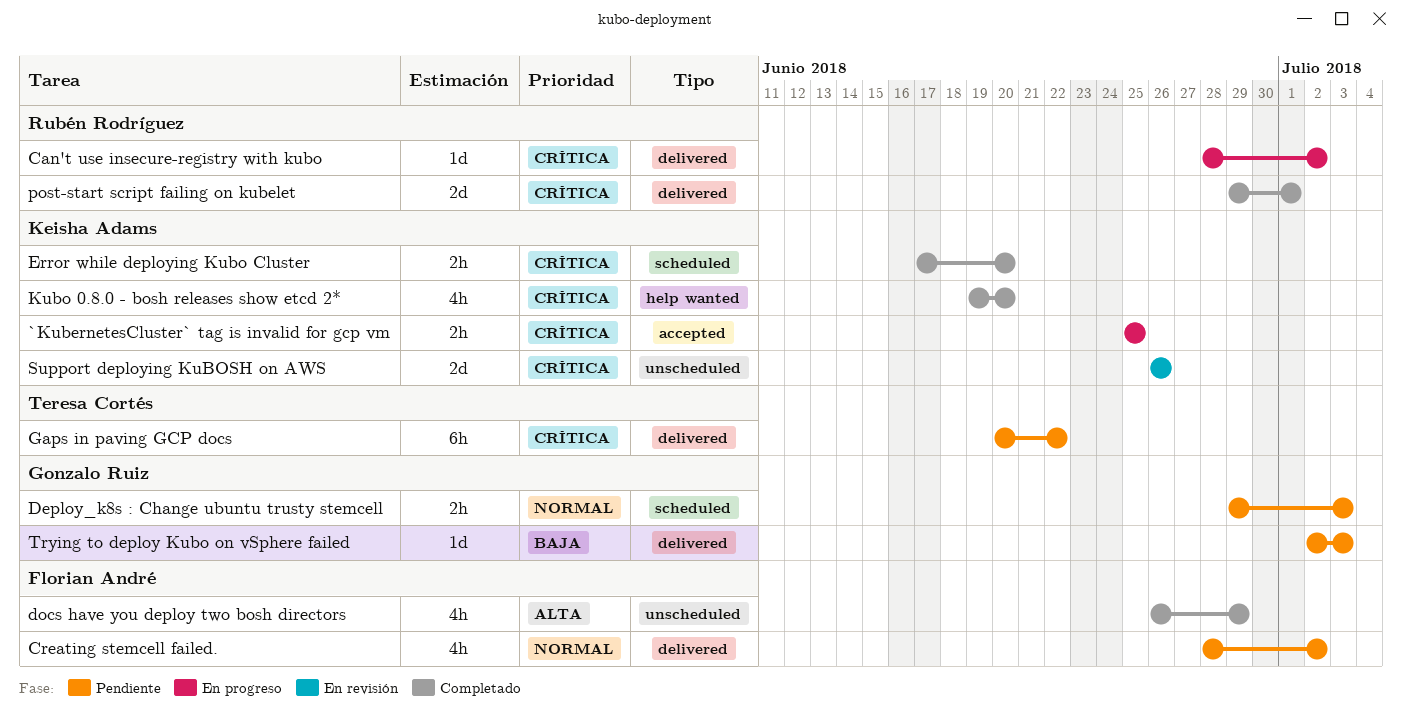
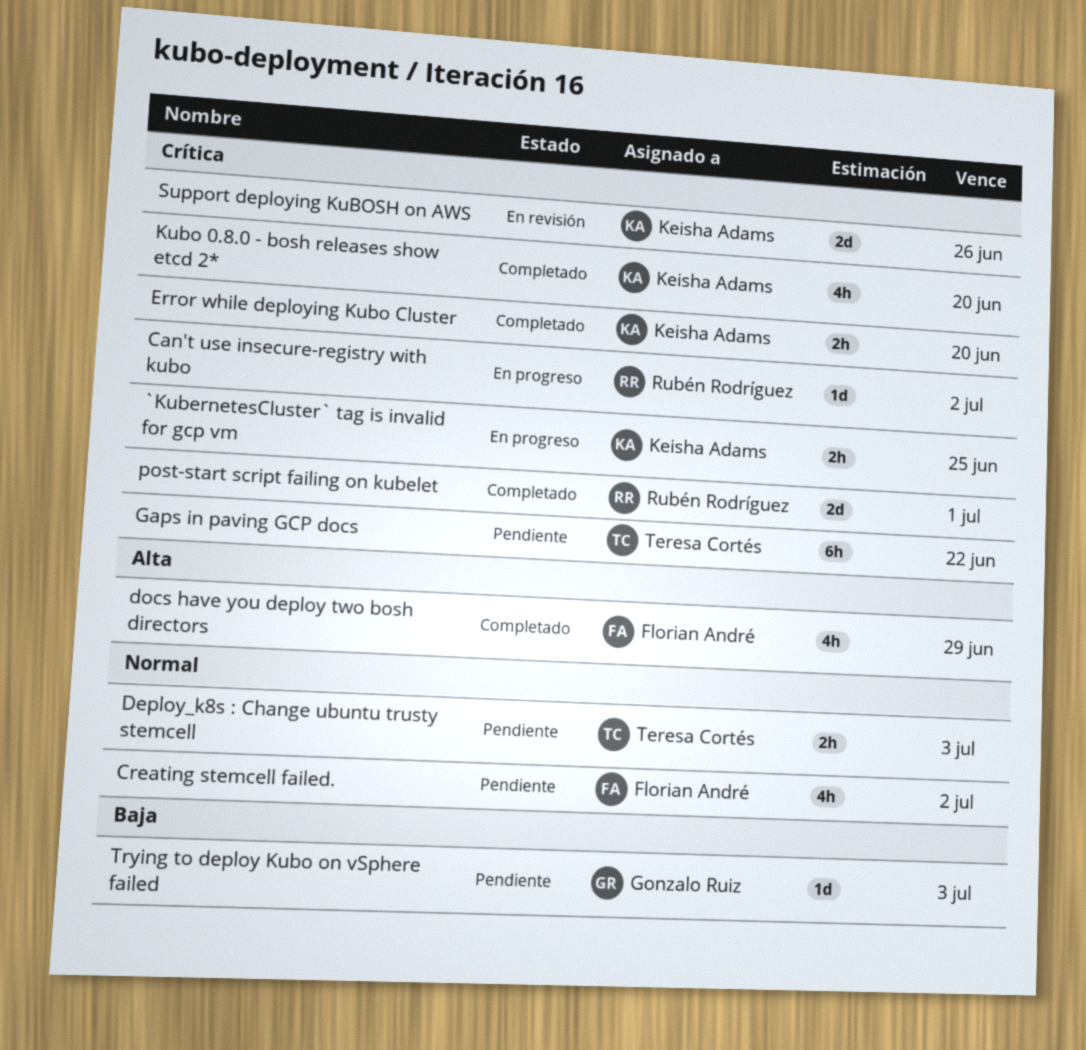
Deploy_k8s : Change ubuntu trusty stemcell, owner: Gonzalo Ruiz -> Teresa Cortés

